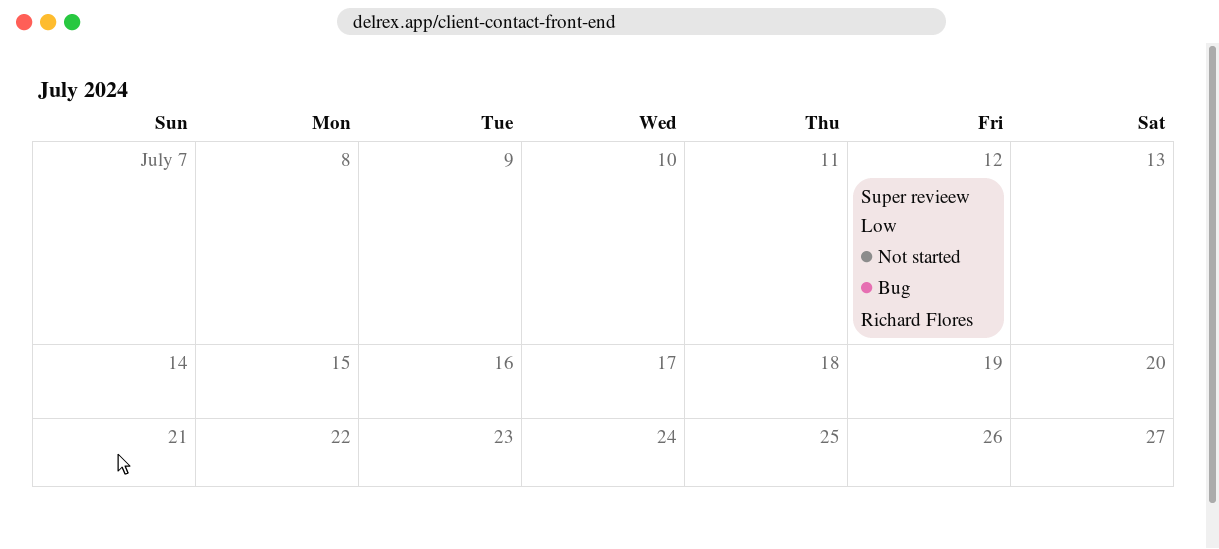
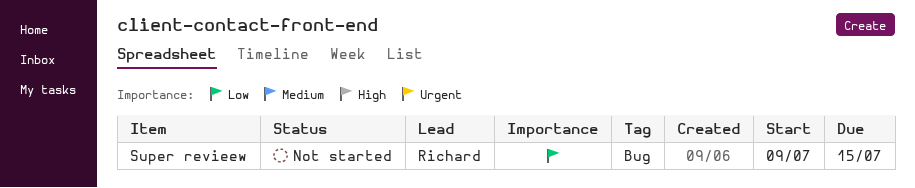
Super revieew, due: Jul 12 -> Jul 15

